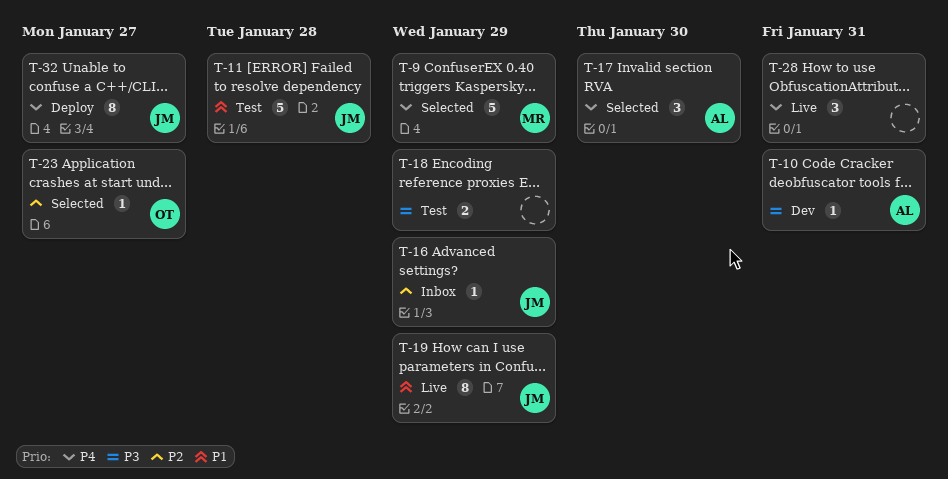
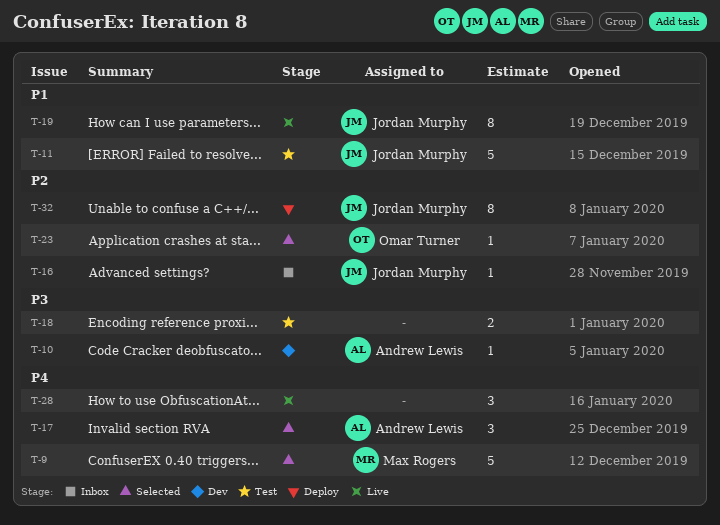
T-32, priority: P4 -> P2

